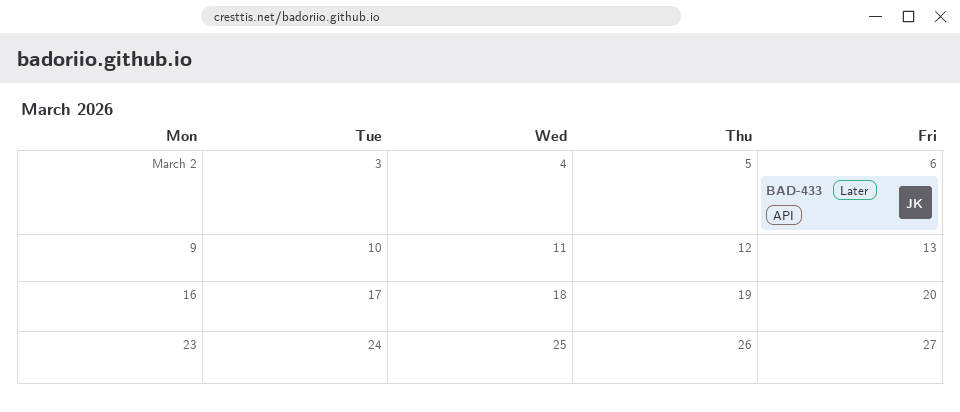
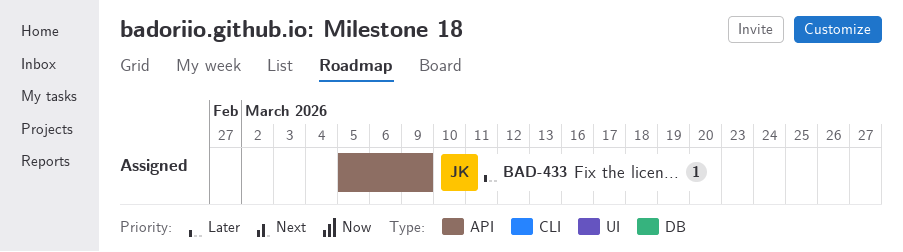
BAD-433, due: Mar 6 -> Mar 9

